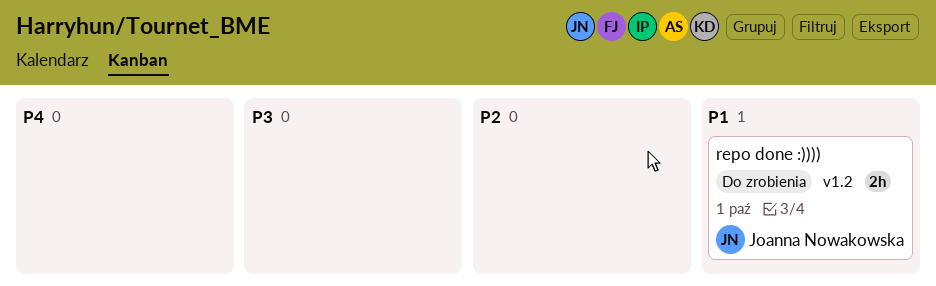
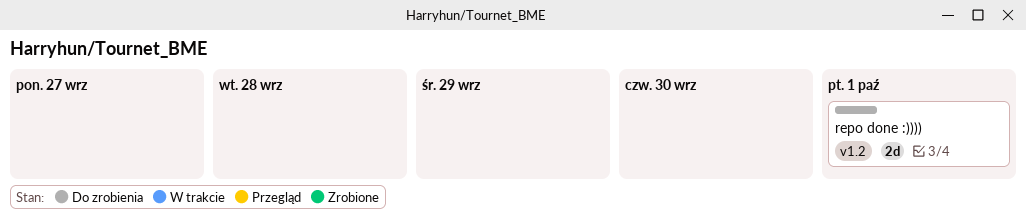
repo done :)))), estimate: 2h -> 2d

